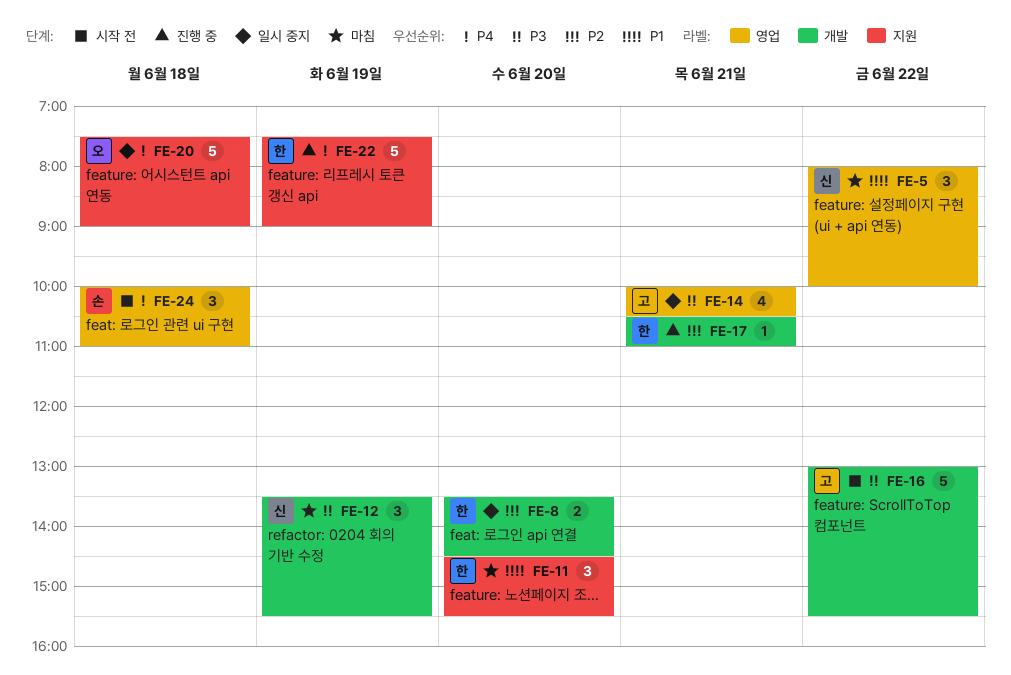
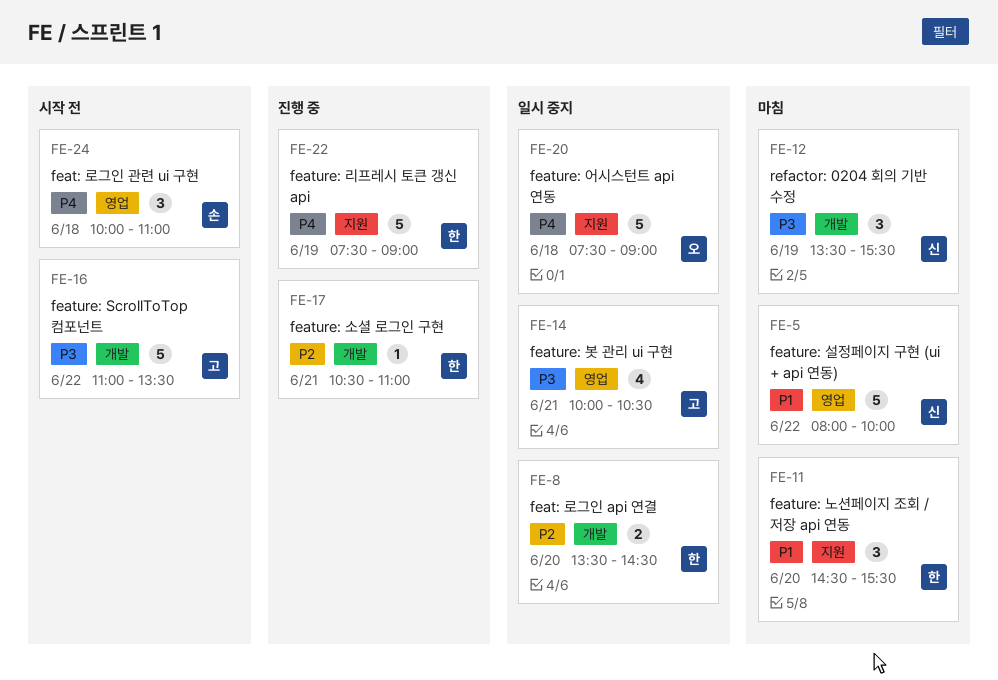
FE-5, estimate: 3 -> 5
FE-16, begins: 13:00 -> 11:00
FE-16, ends: 15:30 -> 13:30

